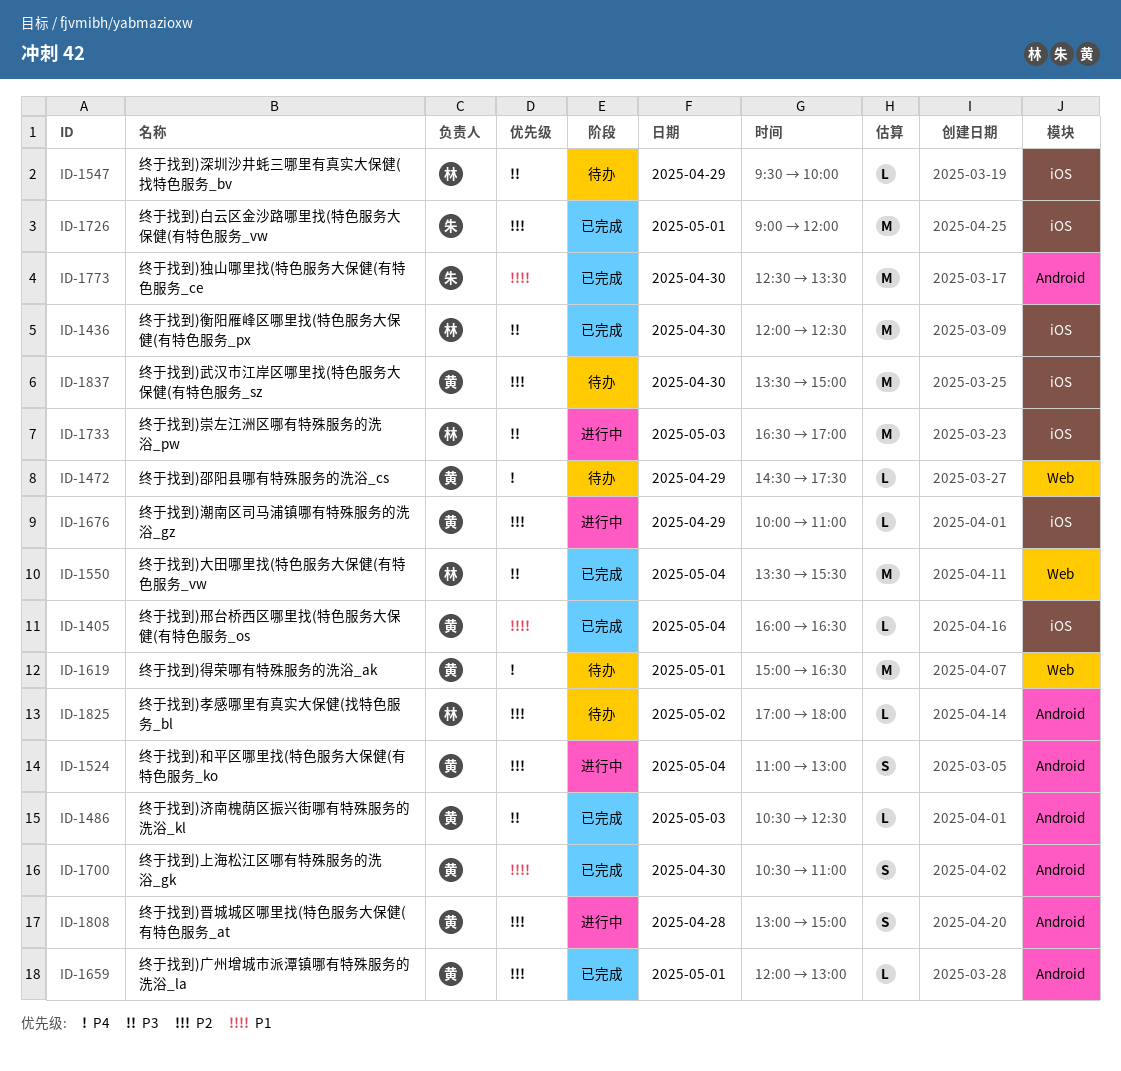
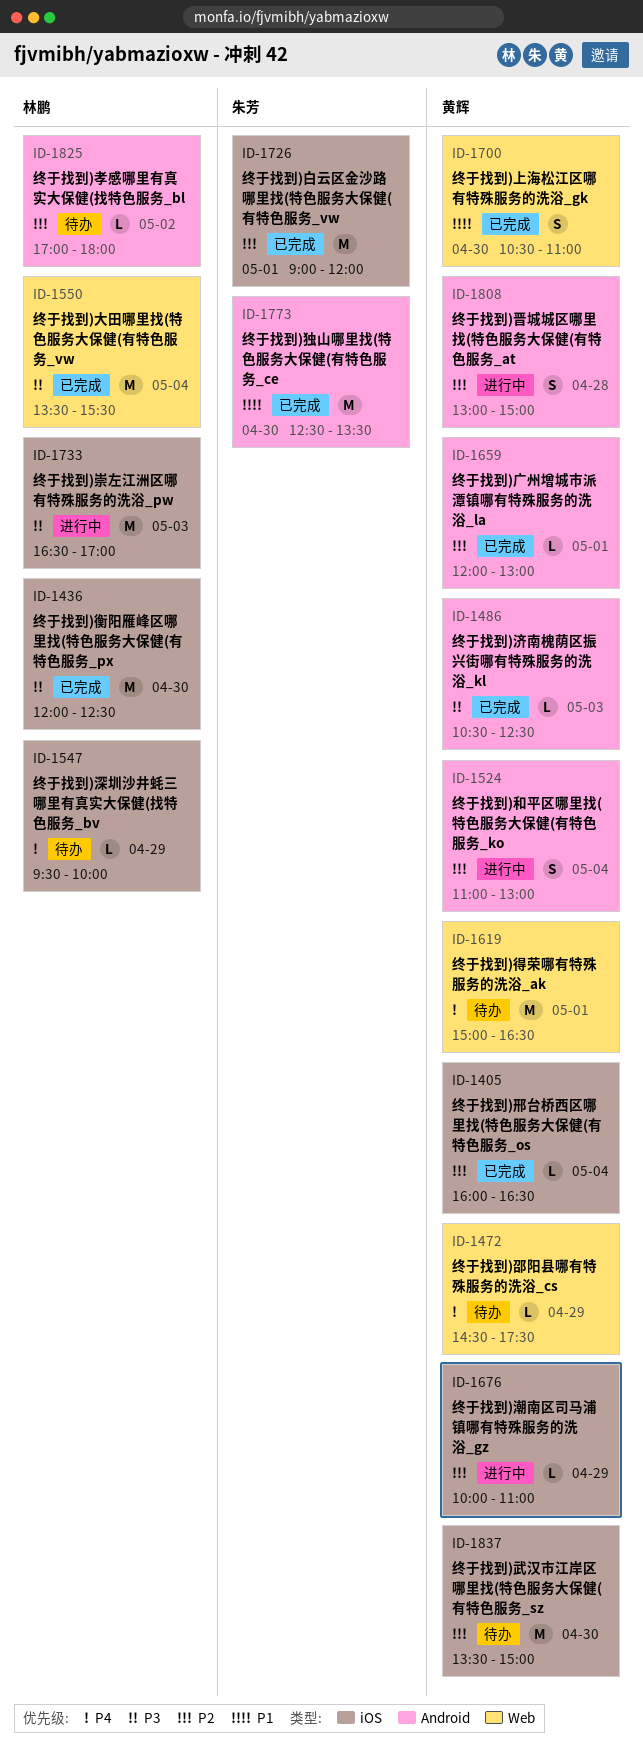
ID-1405, priority: P1 -> P2
ID-1547, priority: P3 -> P4
ID-1700, label: Android -> Web

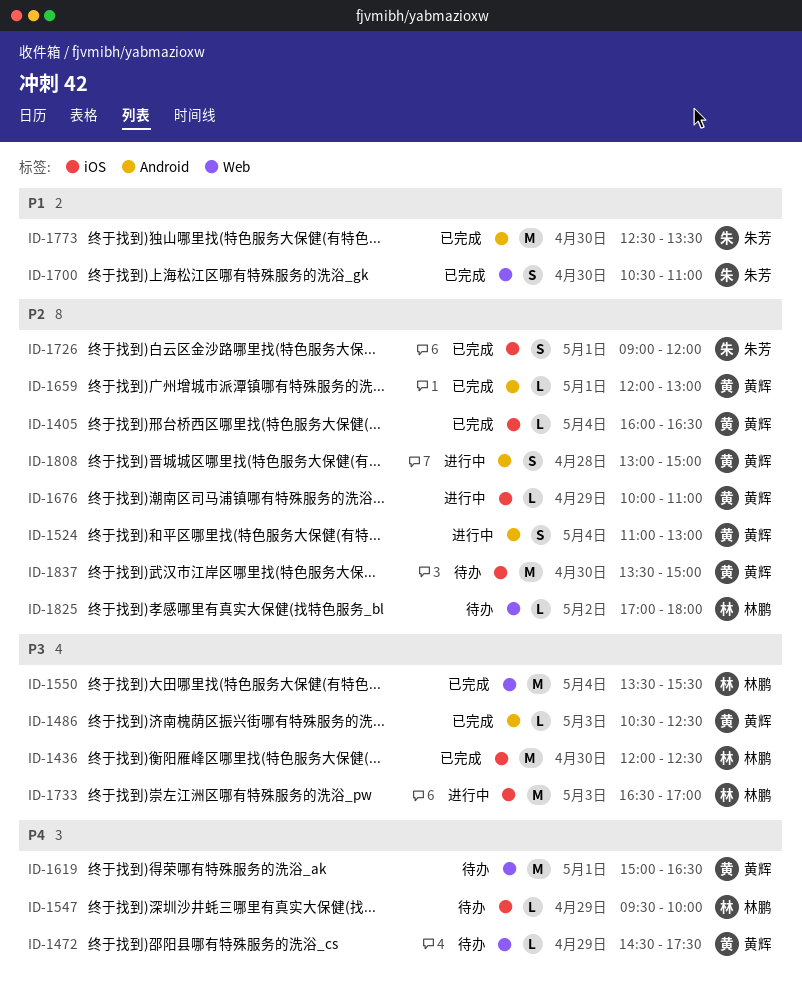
ID-1700, owner: 黄辉 -> 朱芳
ID-1726, estimate: M -> S
ID-1825, label: Android -> Web

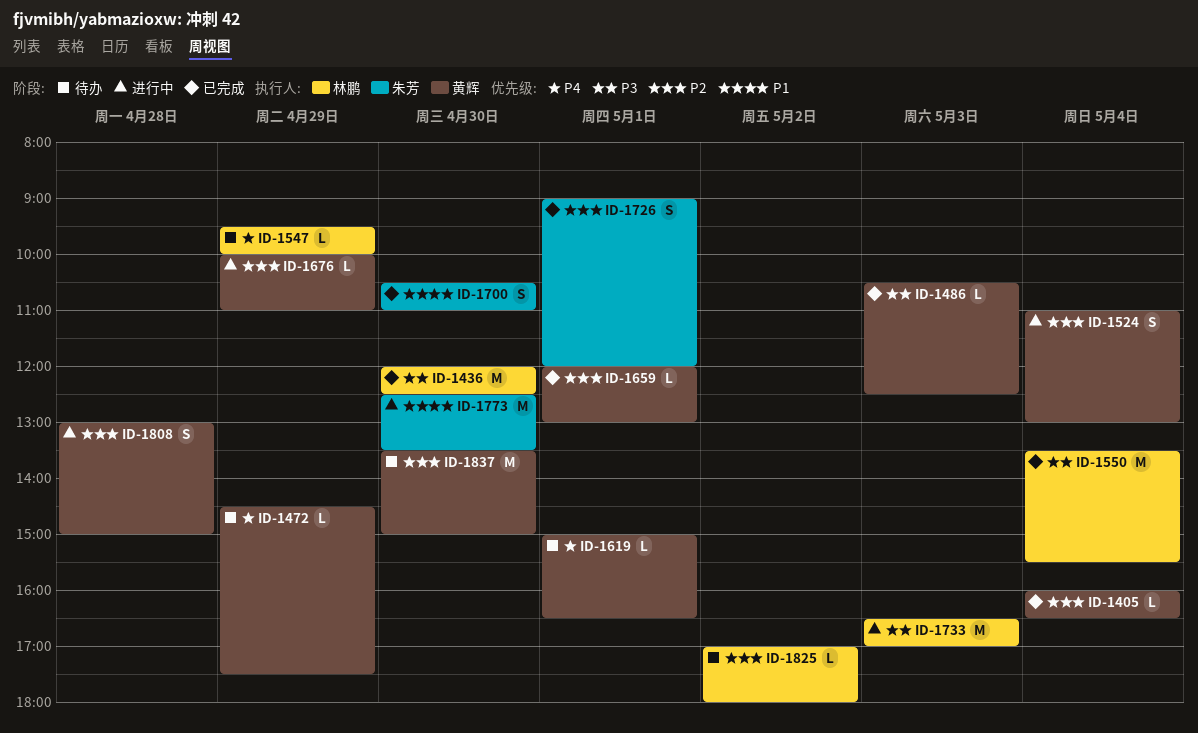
ID-1619, estimate: M -> L
ID-1773, status: 已完成 -> 进行中

